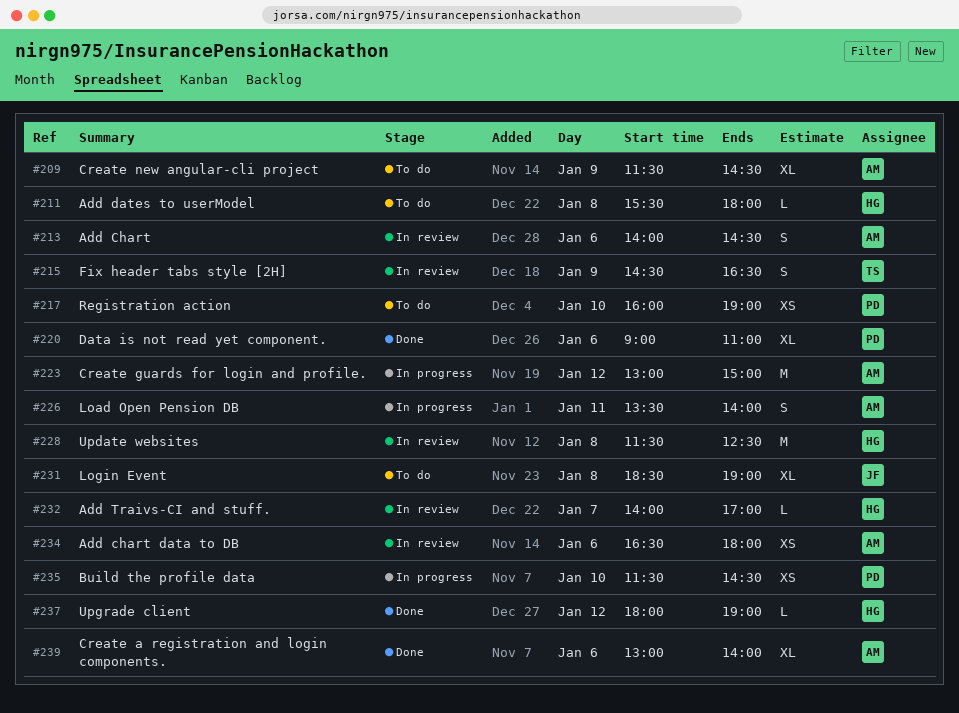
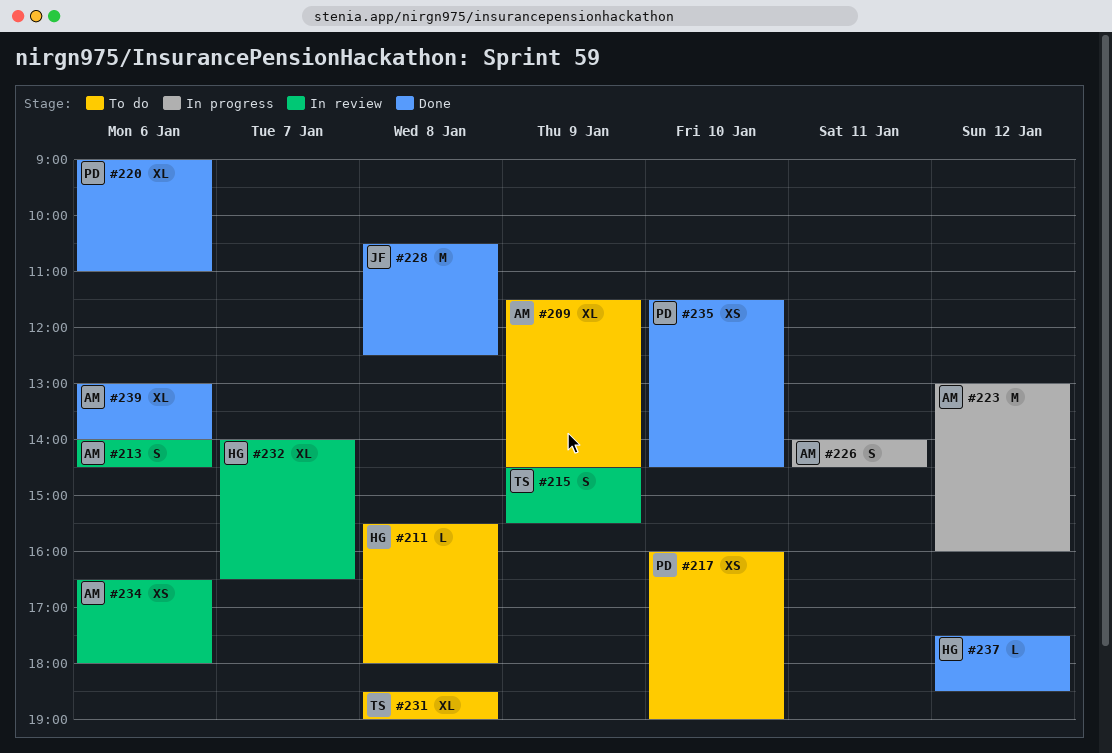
#215, ends: 16:30 -> 15:30
#223, ends: 15:00 -> 16:00
#226, begins: 13:30 -> 14:00
#226, ends: 14:00 -> 14:30
#228, status: In review -> Done
#228, owner: HG -> JF
#228, begins: 11:30 -> 10:30
#231, owner: JF -> TS
#232, estimate: L -> XL
#232, ends: 17:00 -> 16:30
#235, status: In progress -> Done
#237, begins: 18:00 -> 17:30
#237, ends: 19:00 -> 18:30

